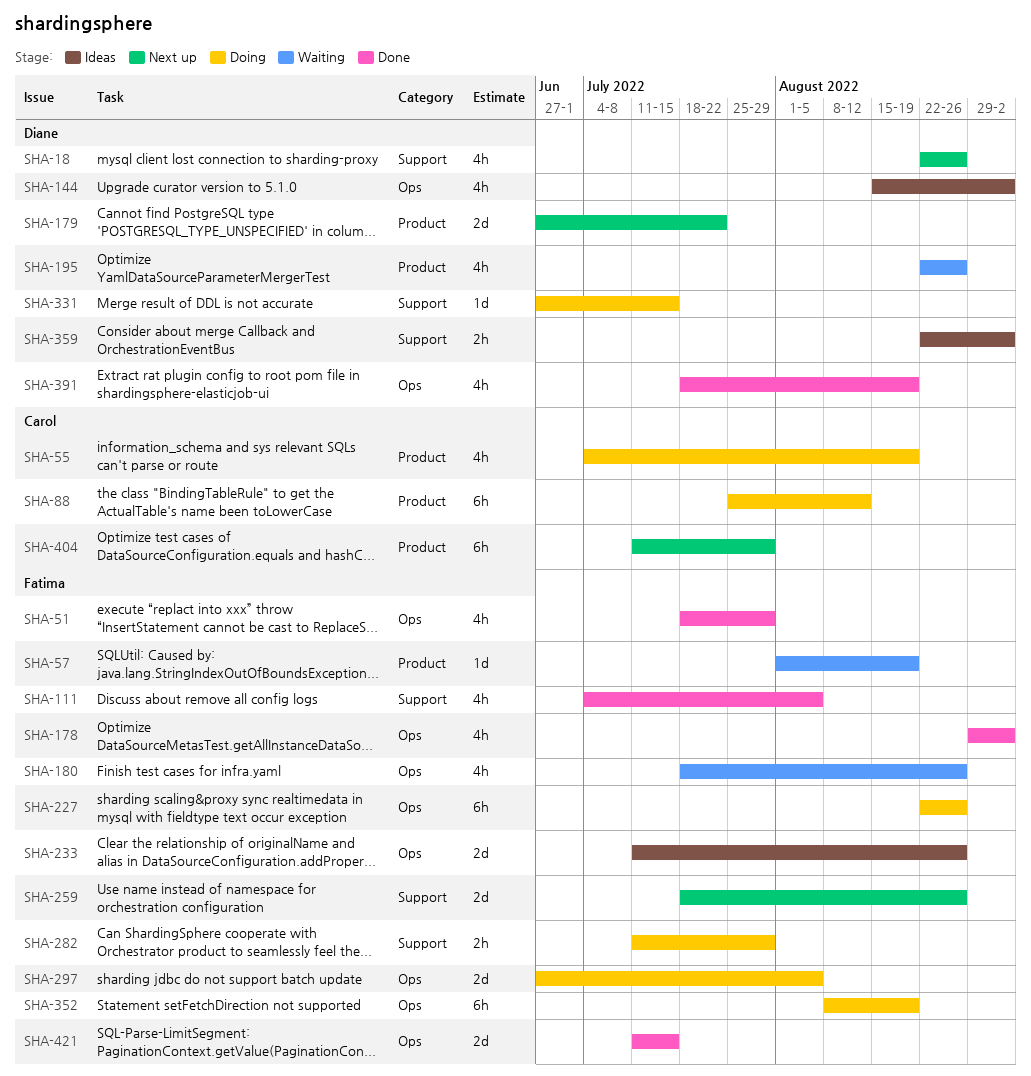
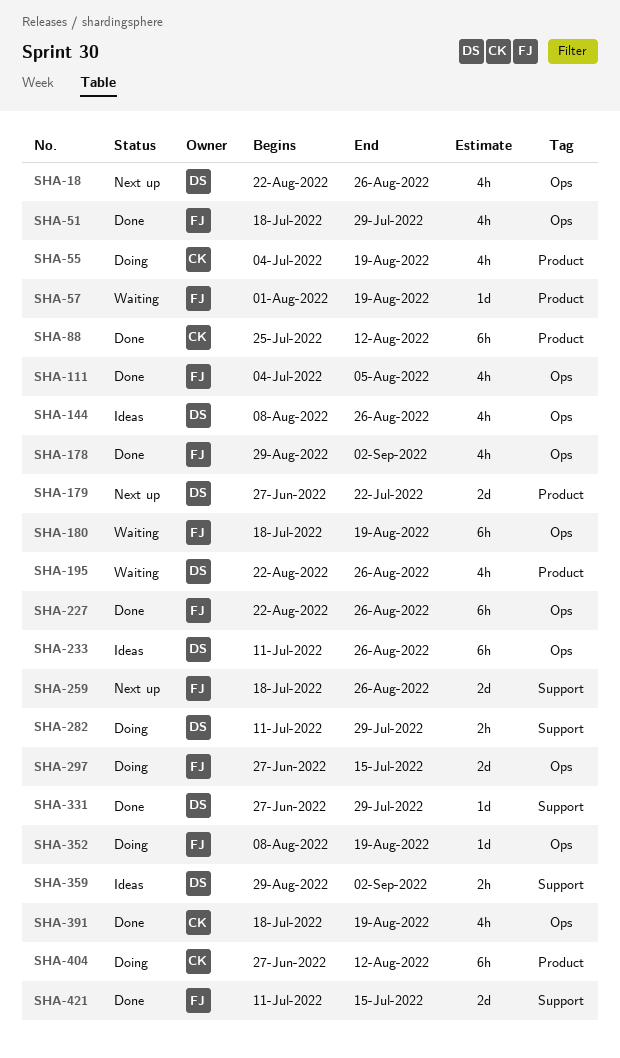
SHA-18, label: Support -> Ops
SHA-88, status: Doing -> Done
SHA-111, label: Support -> Ops
SHA-144, start: Aug 15 -> Aug 8
SHA-144, due: Sep 2 -> Aug 26
SHA-180, estimate: 4h -> 6h
SHA-180, due: Aug 26 -> Aug 19
SHA-227, status: Doing -> Done
SHA-233, owner: Fatima -> Diane
SHA-233, estimate: 2d -> 6h
SHA-282, owner: Fatima -> Diane
SHA-297, due: Aug 5 -> Jul 15
SHA-331, status: Doing -> Done
SHA-331, due: Jul 15 -> Jul 29
SHA-352, estimate: 6h -> 1d
SHA-359, start: Aug 22 -> Aug 29
SHA-391, owner: Diane -> Carol
SHA-404, status: Next up -> Doing
SHA-404, start: Jul 11 -> Jun 27
SHA-404, due: Jul 29 -> Aug 12
SHA-421, label: Ops -> Support

